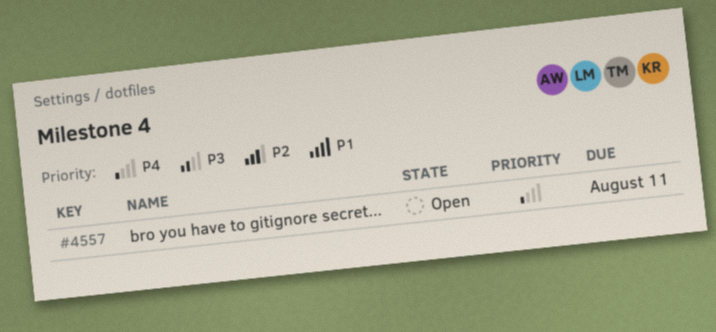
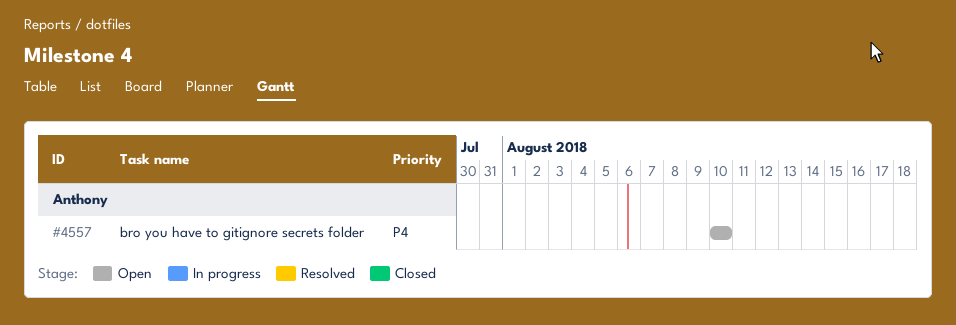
#4557, due: Aug 11 -> Aug 10

